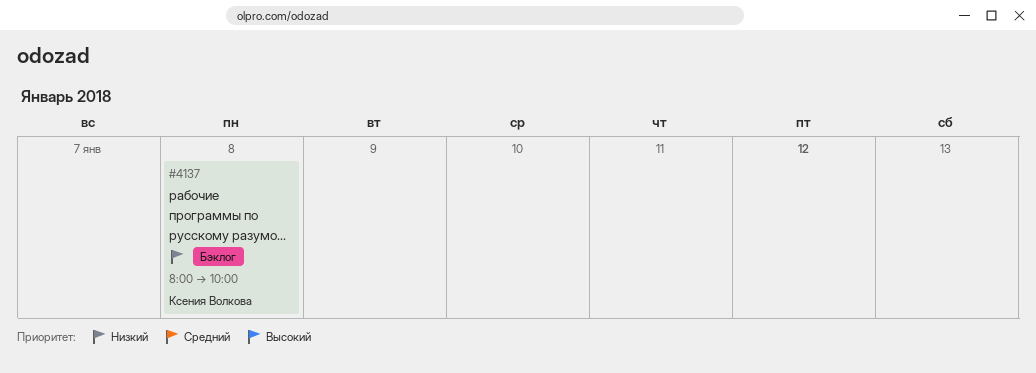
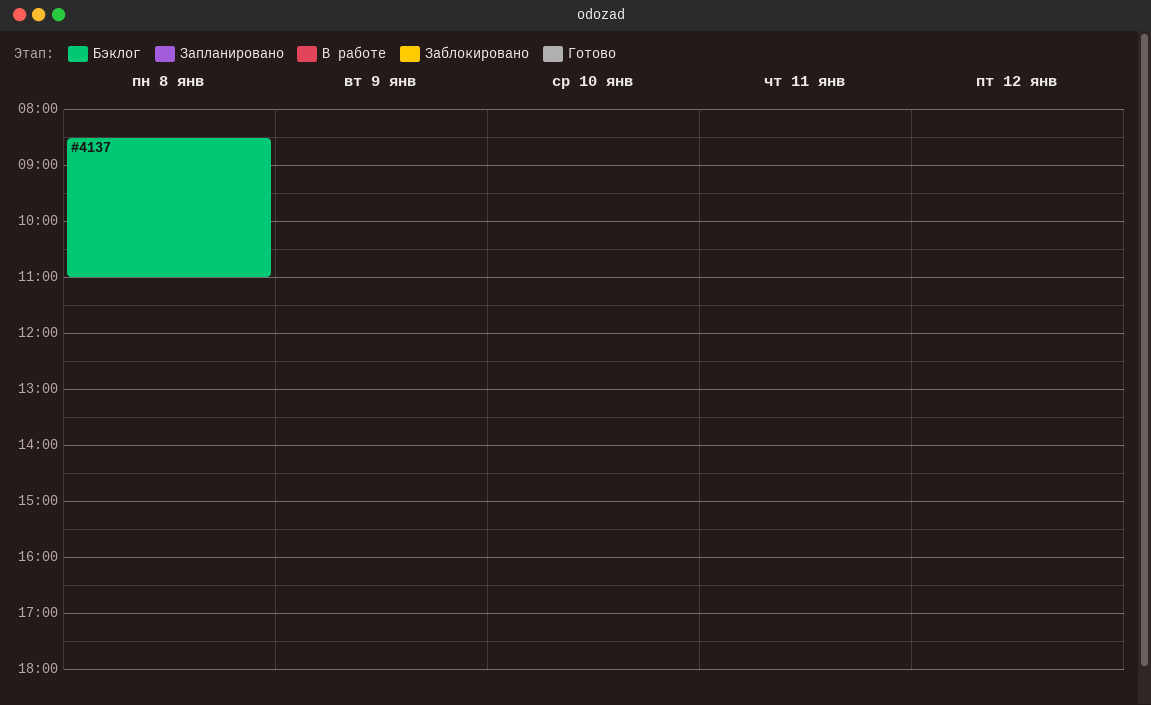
#4137, begins: 08:00 -> 08:30
#4137, ends: 10:00 -> 11:00

